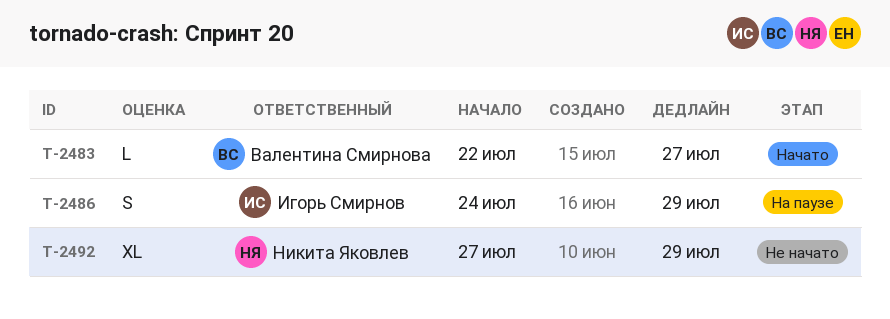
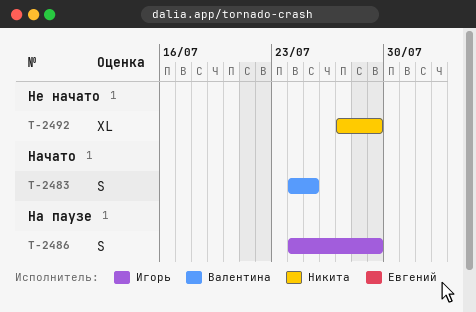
T-2483, estimate: L -> S
T-2483, start: Jul 22 -> Jul 24
T-2483, due: Jul 27 -> Jul 25

